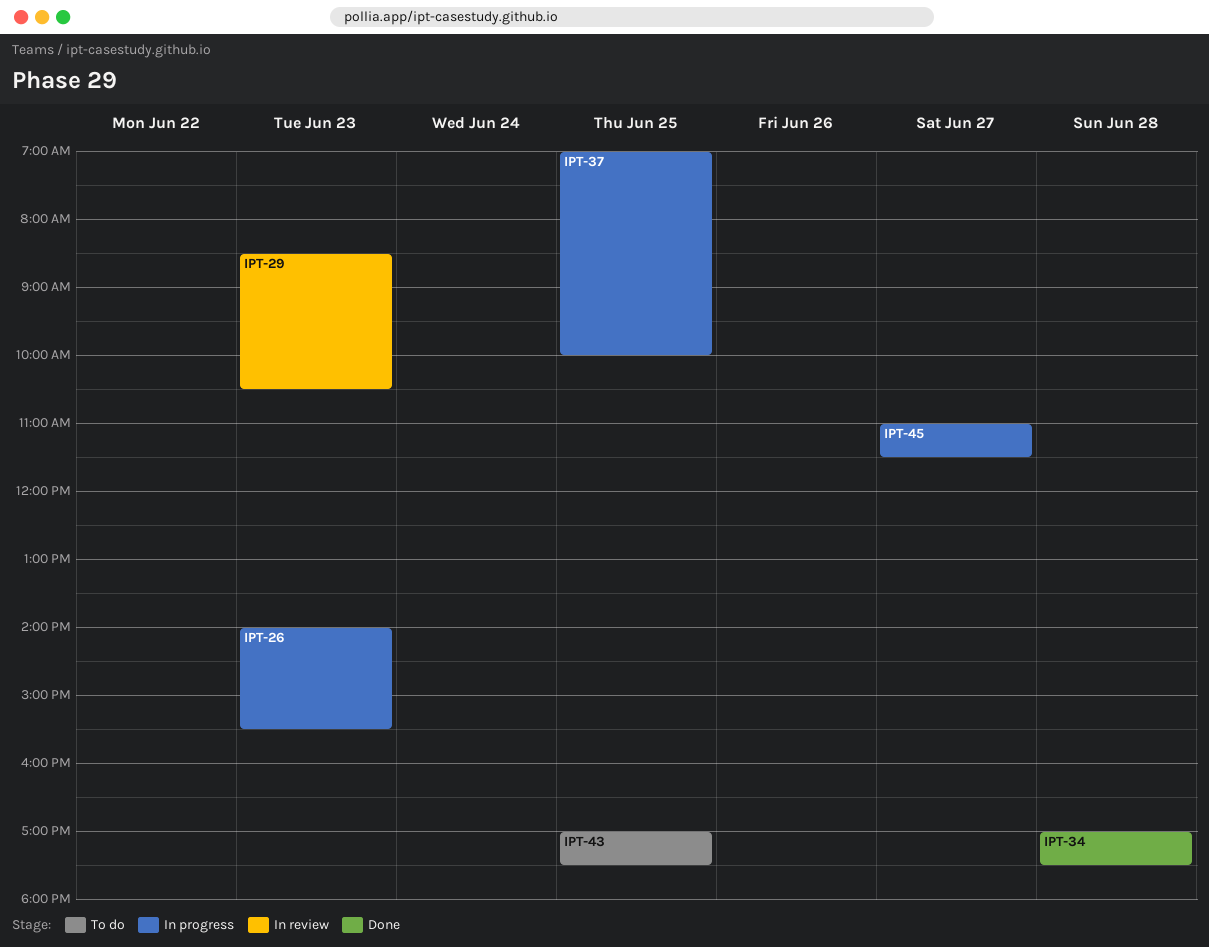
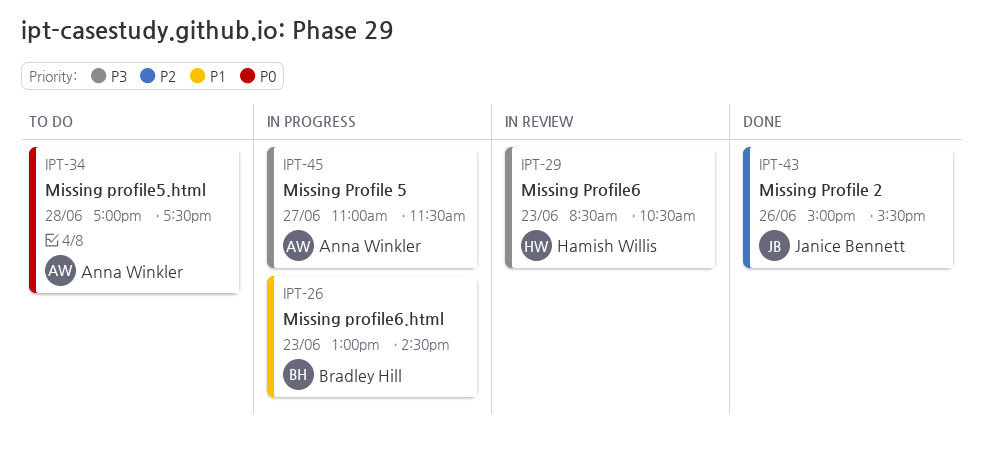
IPT-26, begins: 14:00 -> 13:00
IPT-26, ends: 15:30 -> 14:30
IPT-34, status: Done -> To do
IPT-37: present -> none
IPT-43, status: To do -> Done
IPT-43, day: Jun 25 -> Jun 26
IPT-43, begins: 17:00 -> 15:00
IPT-43, ends: 17:30 -> 15:30

